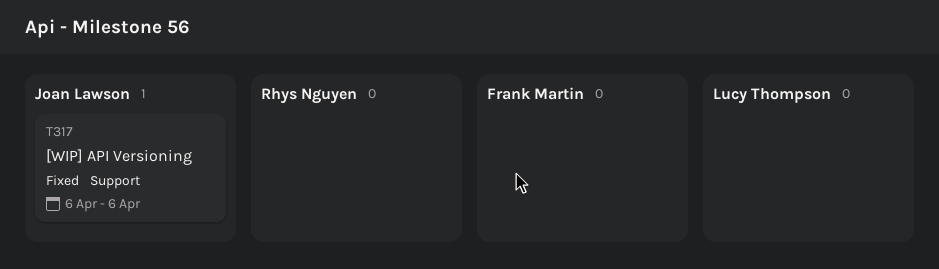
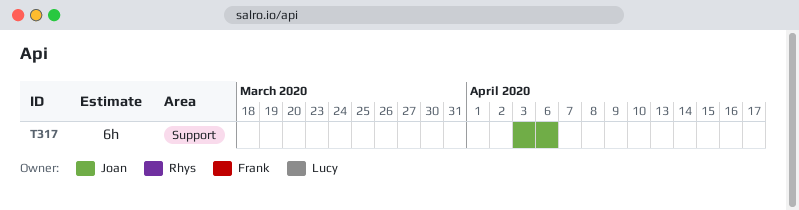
T317, start: Apr 6 -> Apr 3

